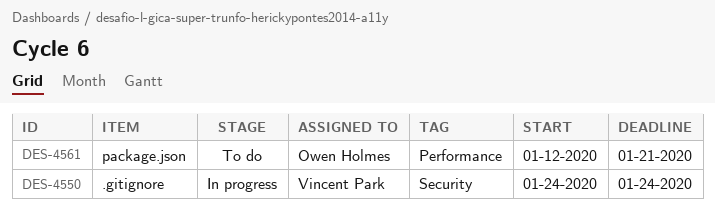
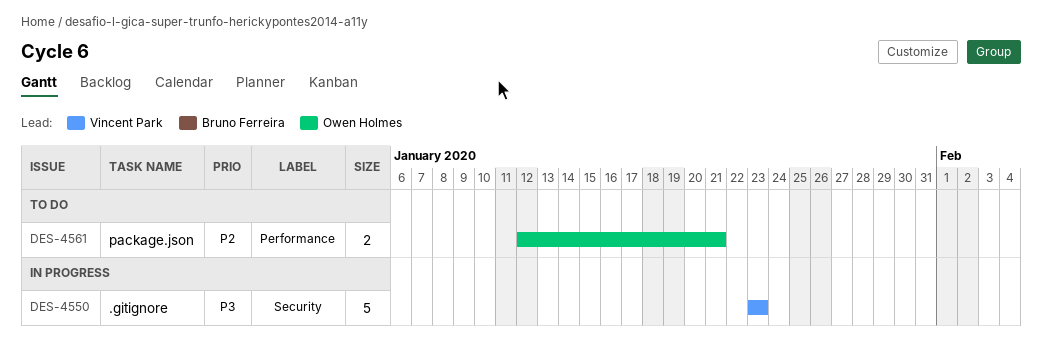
DES-4550, start: Jan 24 -> Jan 23
DES-4550, due: Jan 24 -> Jan 23

